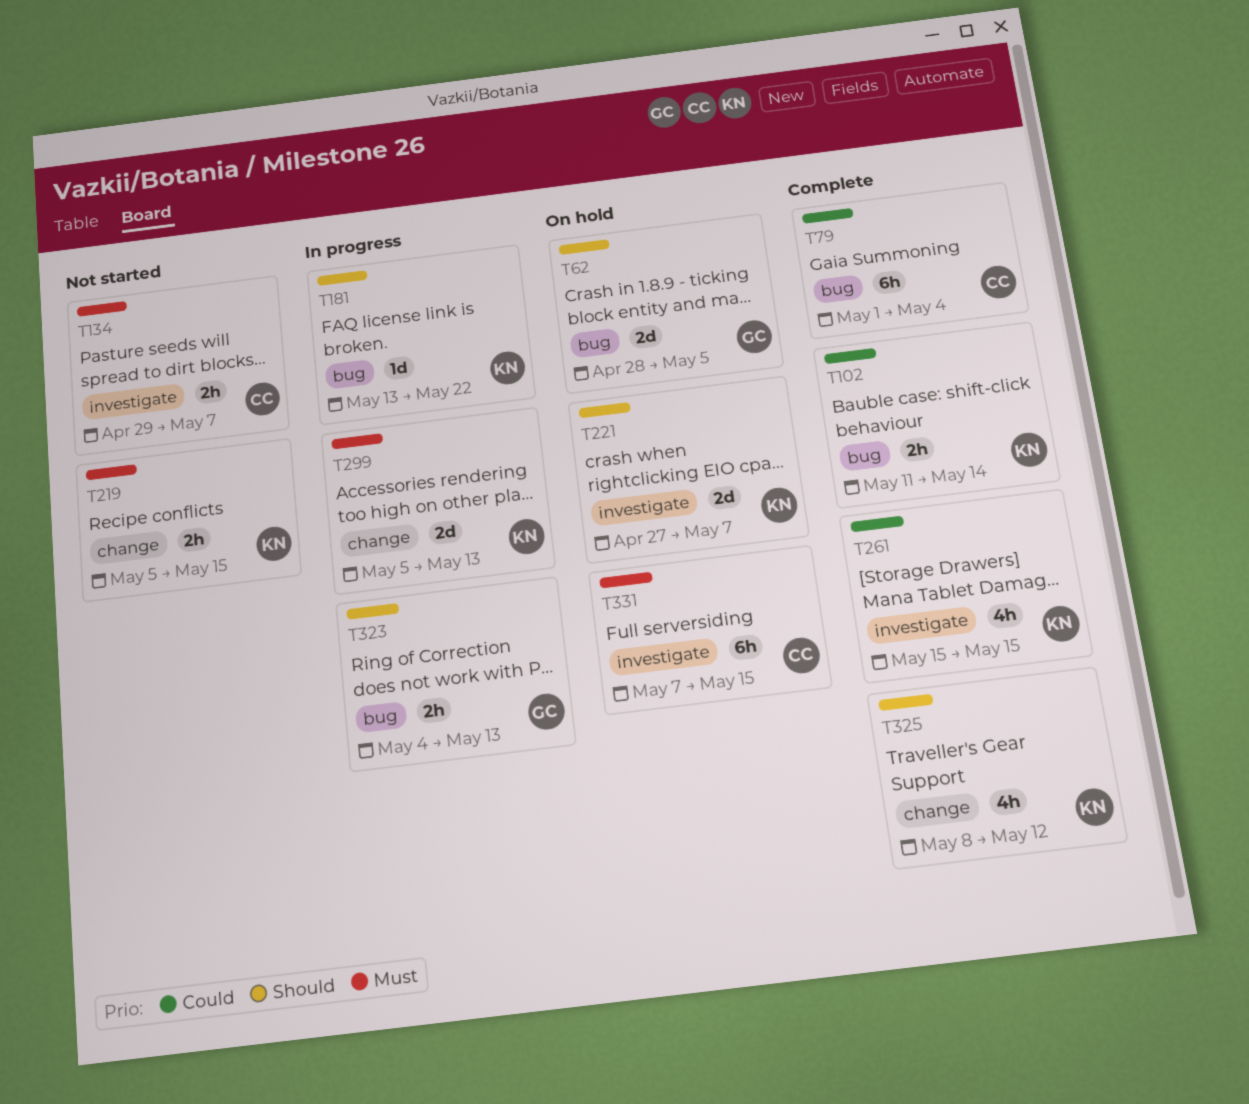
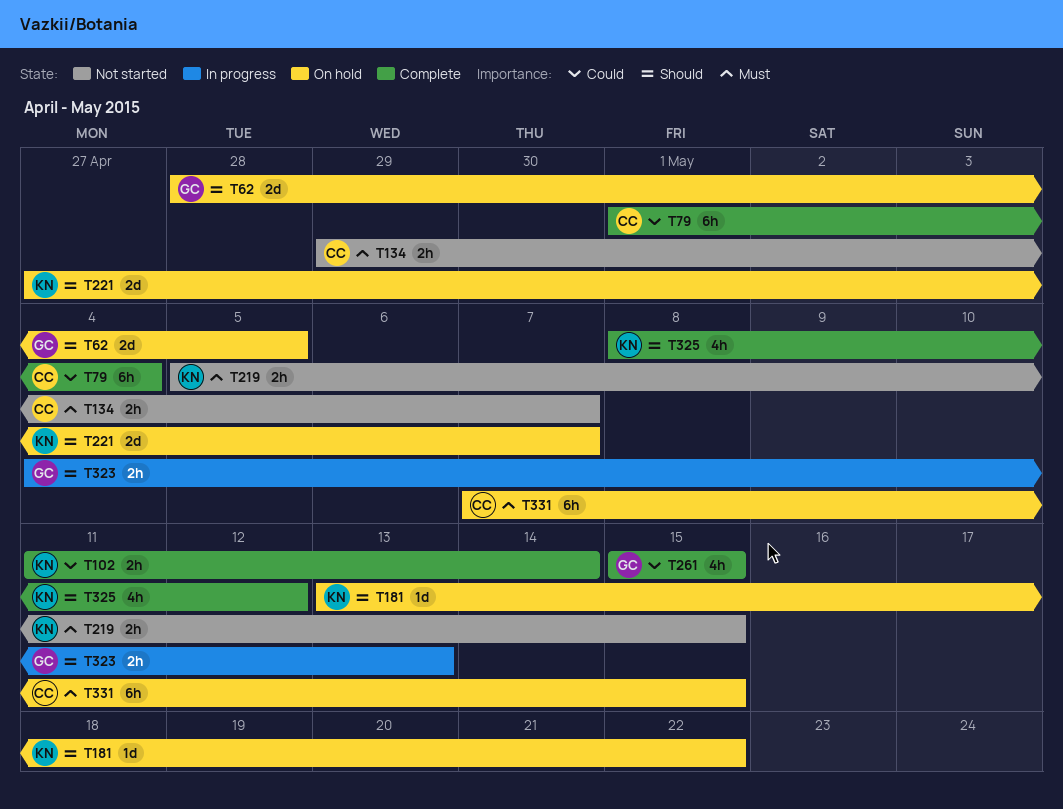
T181, status: In progress -> On hold
T261, owner: KN -> GC
T299: present -> none

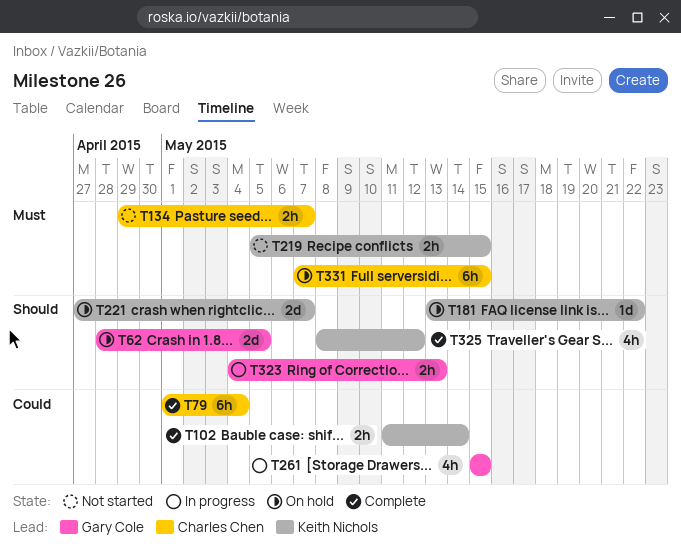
T261, status: Complete -> In progress

